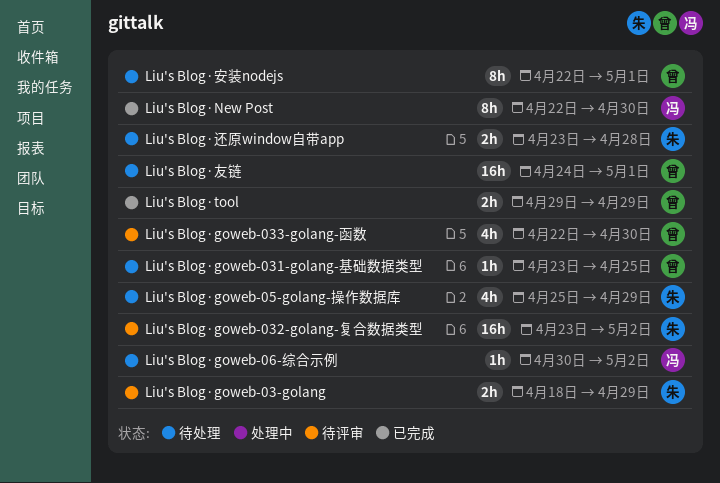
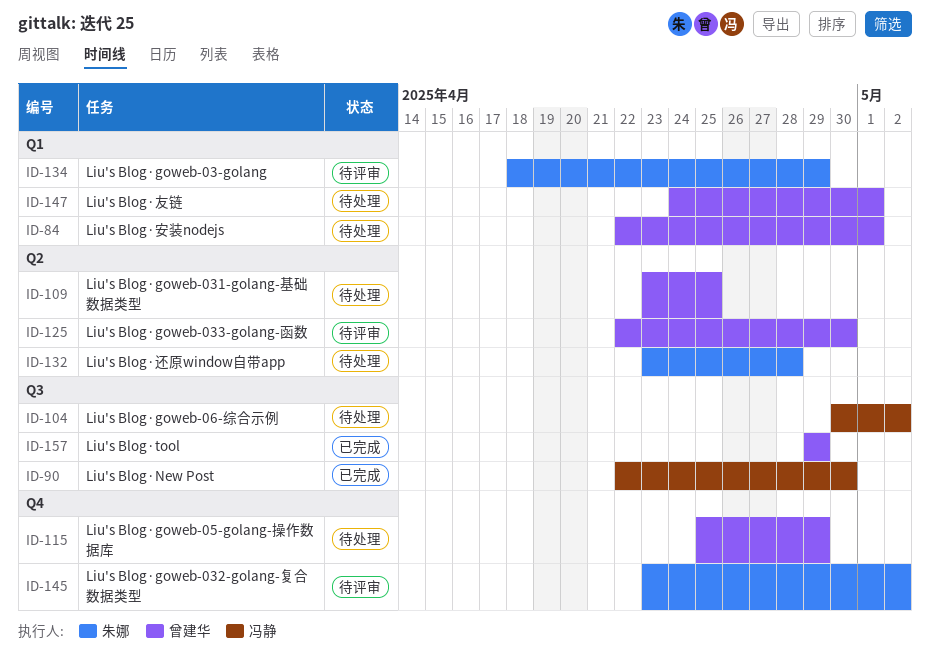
Liu's Blog·goweb-05-golang-操作数据库, owner: 朱娜 -> 曾建华

